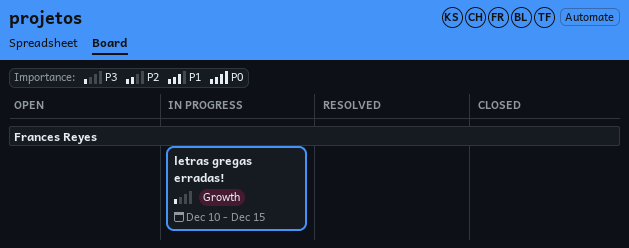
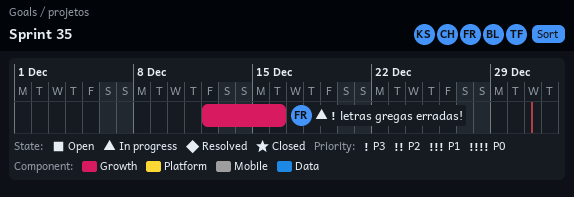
letras gregas erradas!, start: Dec 10 -> Dec 12
letras gregas erradas!, due: Dec 15 -> Dec 16

